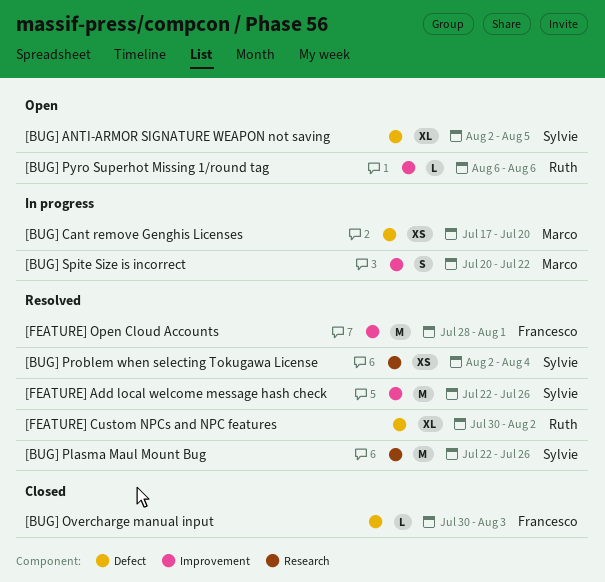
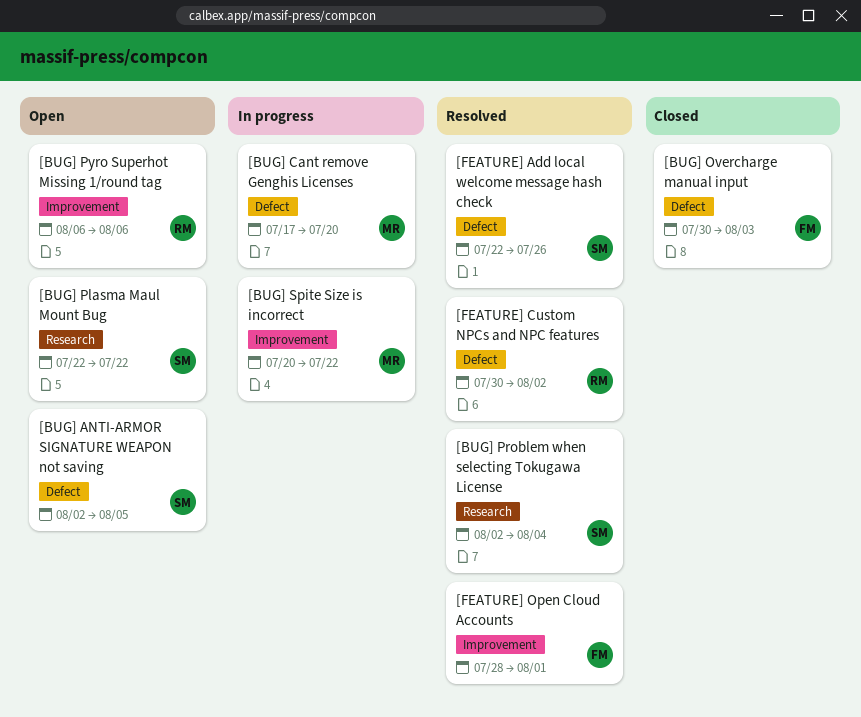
[BUG] Plasma Maul Mount Bug, status: Resolved -> Open
[BUG] Plasma Maul Mount Bug, due: Jul 26 -> Jul 22
[FEATURE] Add local welcome message hash check, label: Improvement -> Defect

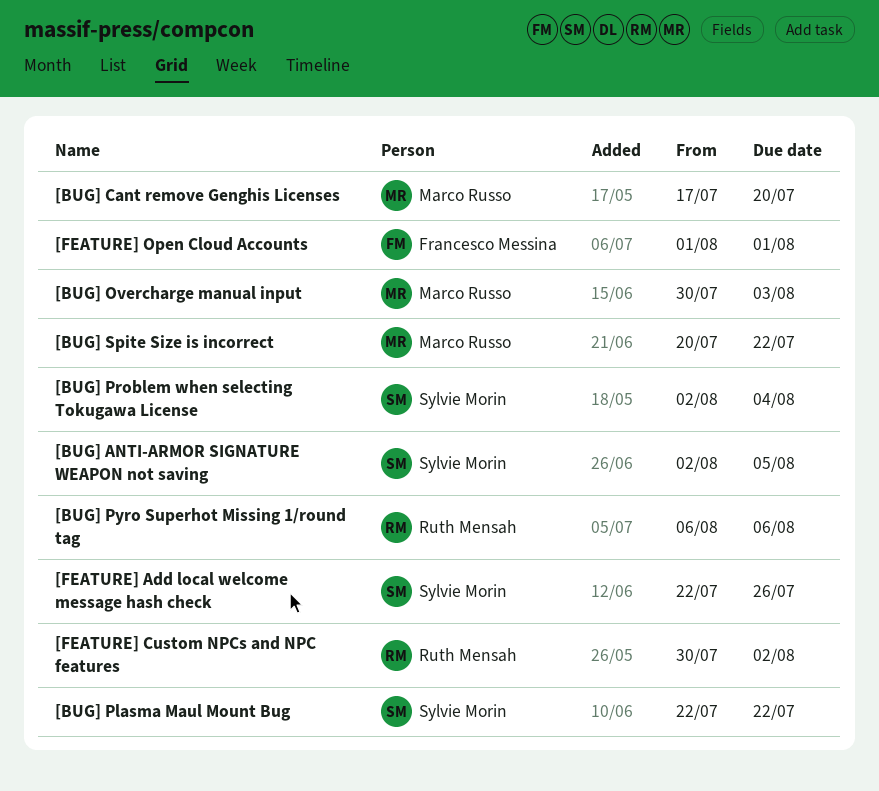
[BUG] Overcharge manual input, owner: Francesco Messina -> Marco Russo
[FEATURE] Open Cloud Accounts, start: Jul 28 -> Aug 1

